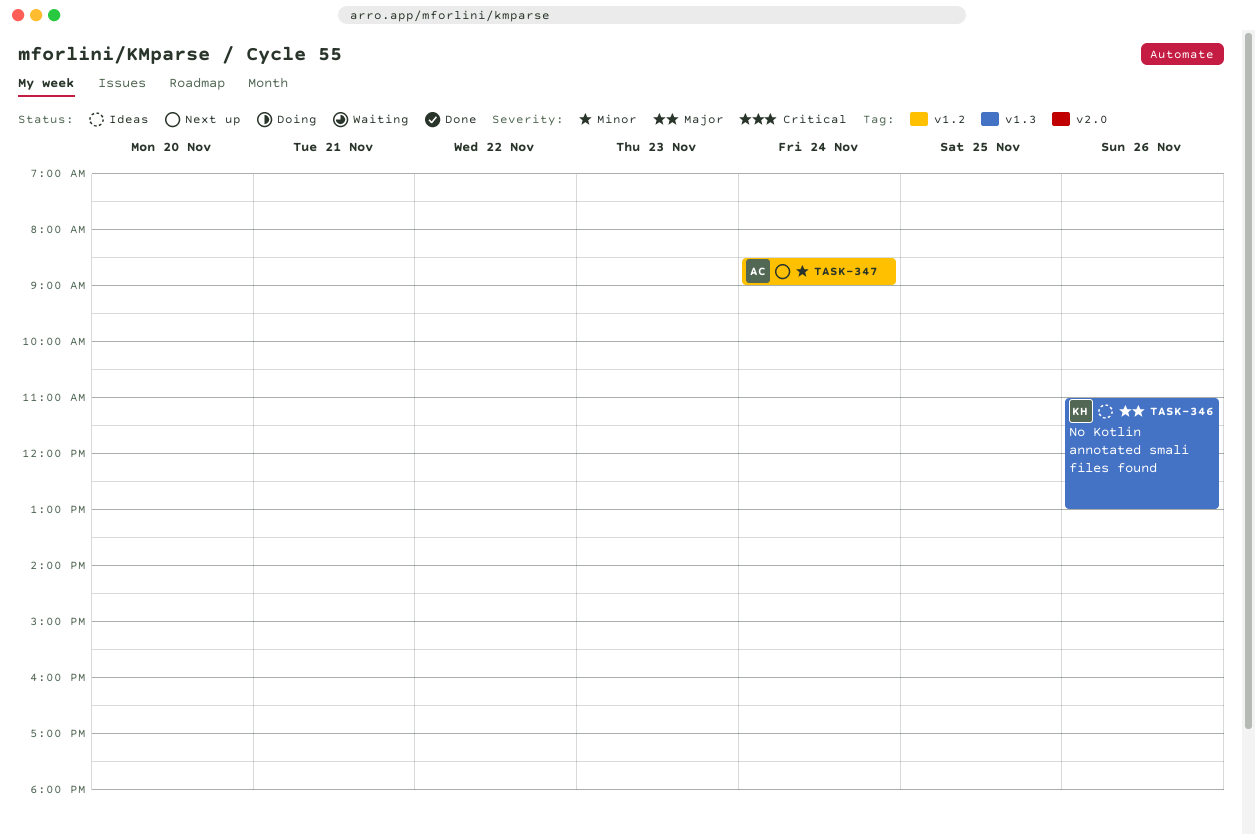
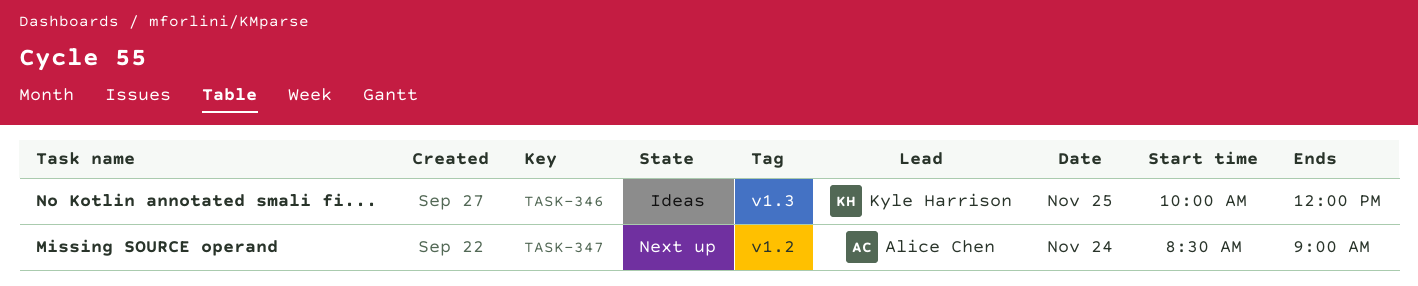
TASK-346, day: Nov 26 -> Nov 25
TASK-346, begins: 11:00 -> 10:00
TASK-346, ends: 13:00 -> 12:00

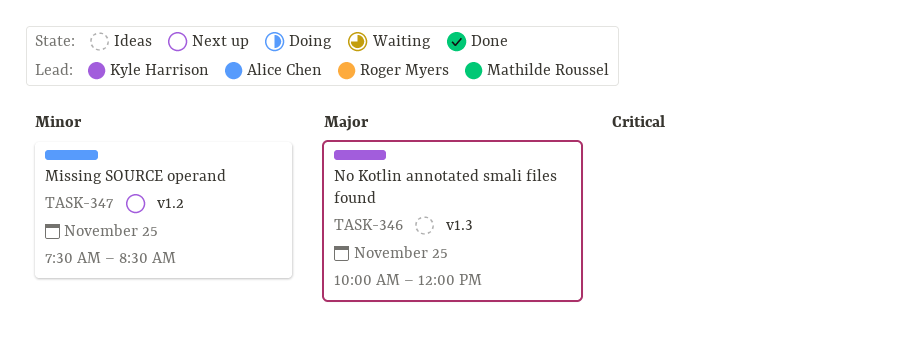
TASK-347, day: Nov 24 -> Nov 25
TASK-347, begins: 08:30 -> 07:30
TASK-347, ends: 09:00 -> 08:30

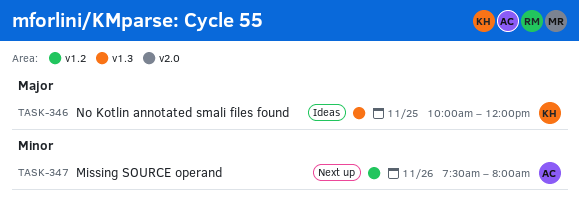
TASK-347, day: Nov 25 -> Nov 26
TASK-347, ends: 08:30 -> 08:00

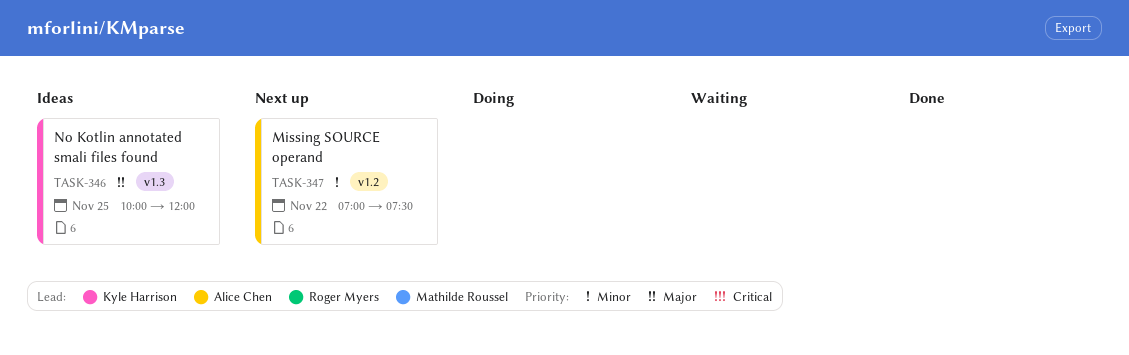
TASK-347, day: Nov 26 -> Nov 22
TASK-347, begins: 07:30 -> 07:00
TASK-347, ends: 08:00 -> 07:30

